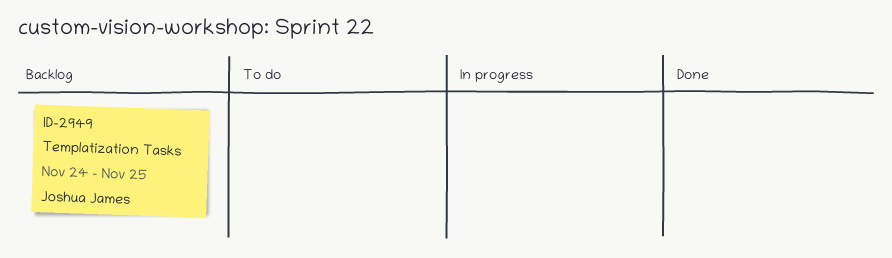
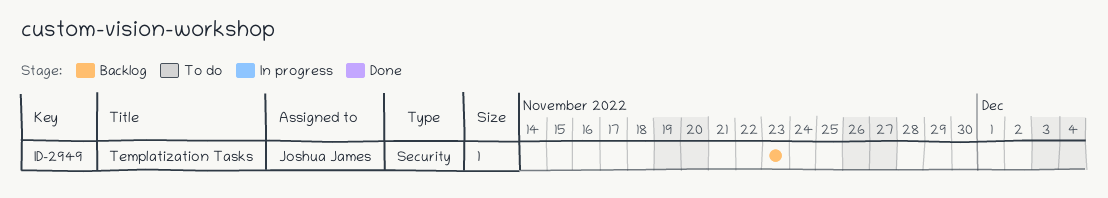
ID-2949, start: Nov 24 -> Nov 23
ID-2949, due: Nov 25 -> Nov 23

